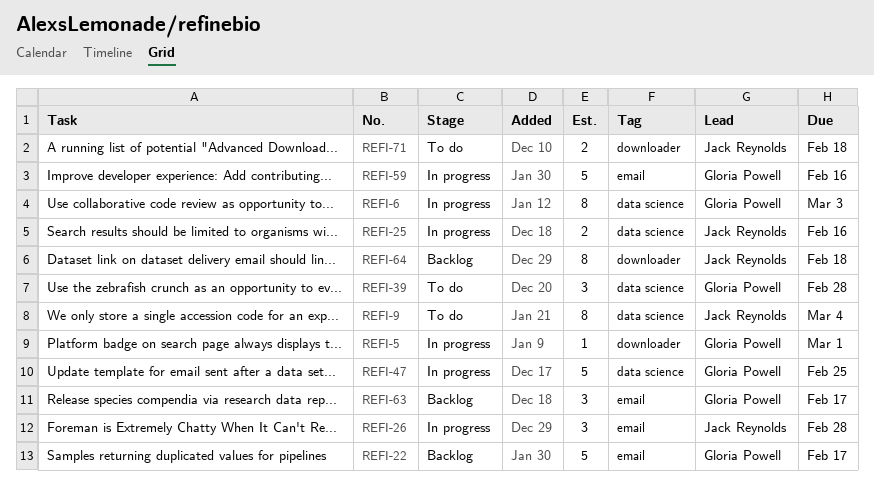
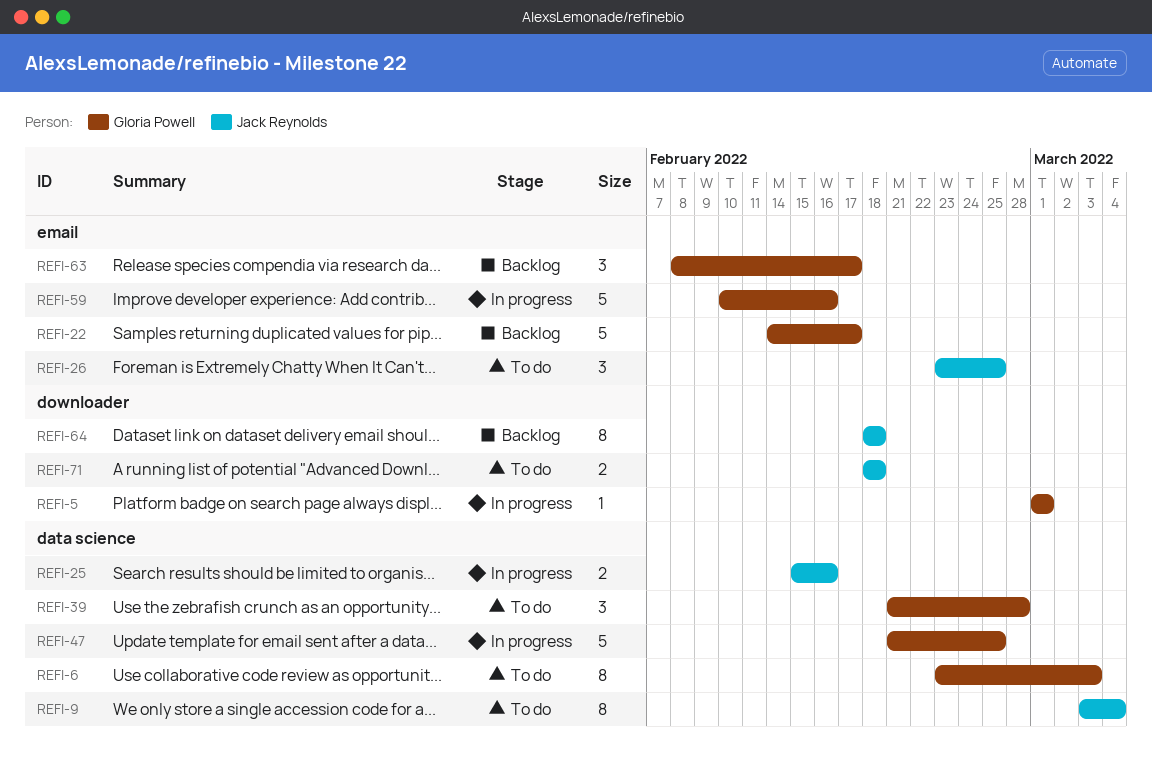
REFI-6, status: In progress -> To do
REFI-26, status: In progress -> To do
REFI-26, due: Feb 28 -> Feb 25

